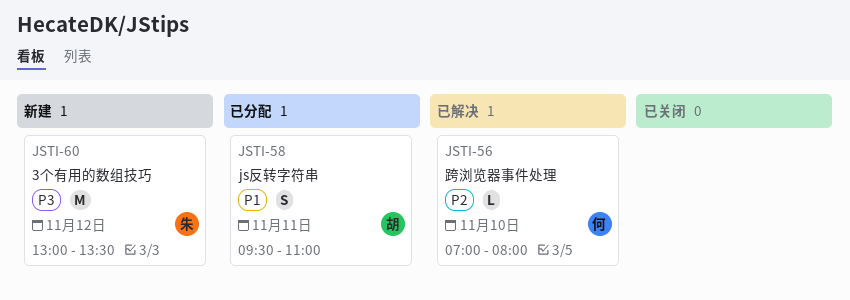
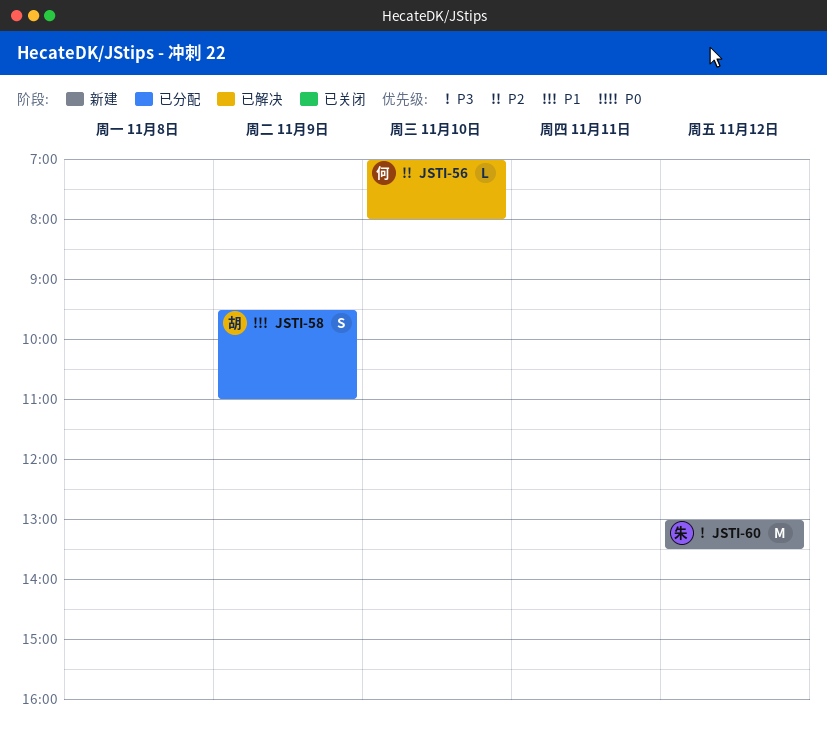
JSTI-58, day: Nov 11 -> Nov 9

